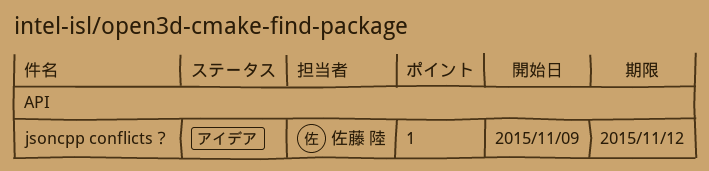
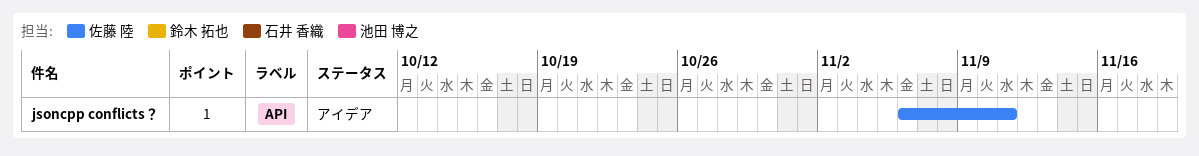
jsoncpp conflicts？, start: Nov 9 -> Nov 6
jsoncpp conflicts？, due: Nov 12 -> Nov 11

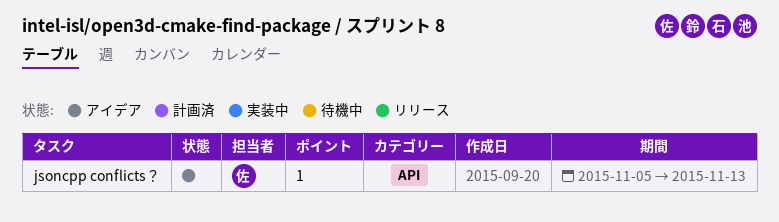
jsoncpp conflicts？, start: Nov 6 -> Nov 5
jsoncpp conflicts？, due: Nov 11 -> Nov 13

